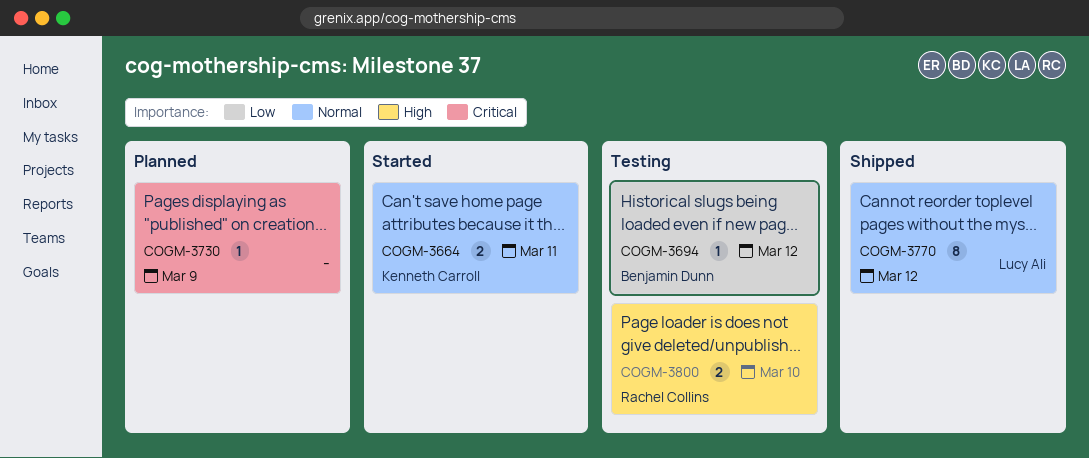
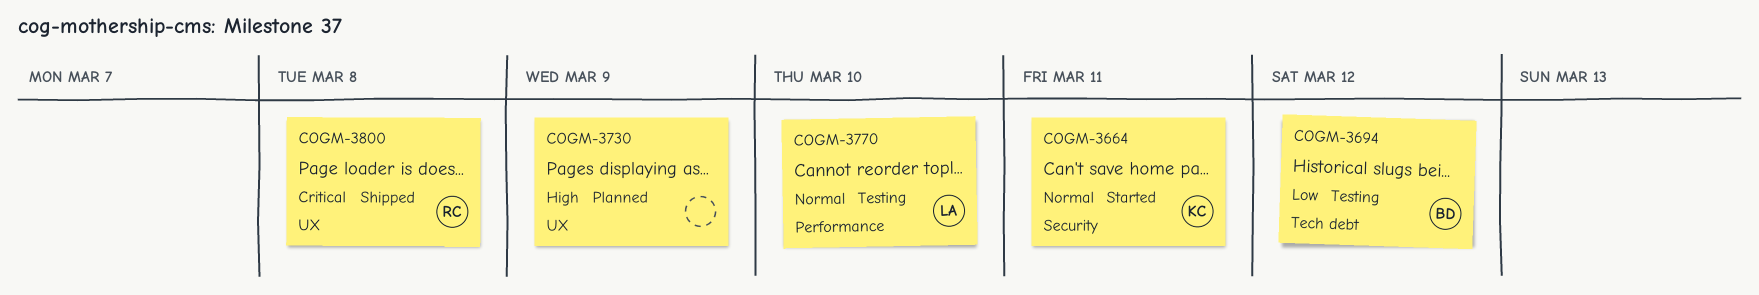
COGM-3730, priority: Critical -> High
COGM-3770, status: Shipped -> Testing
COGM-3770, due: Mar 12 -> Mar 10
COGM-3800, status: Testing -> Shipped
COGM-3800, priority: High -> Critical
COGM-3800, due: Mar 10 -> Mar 8

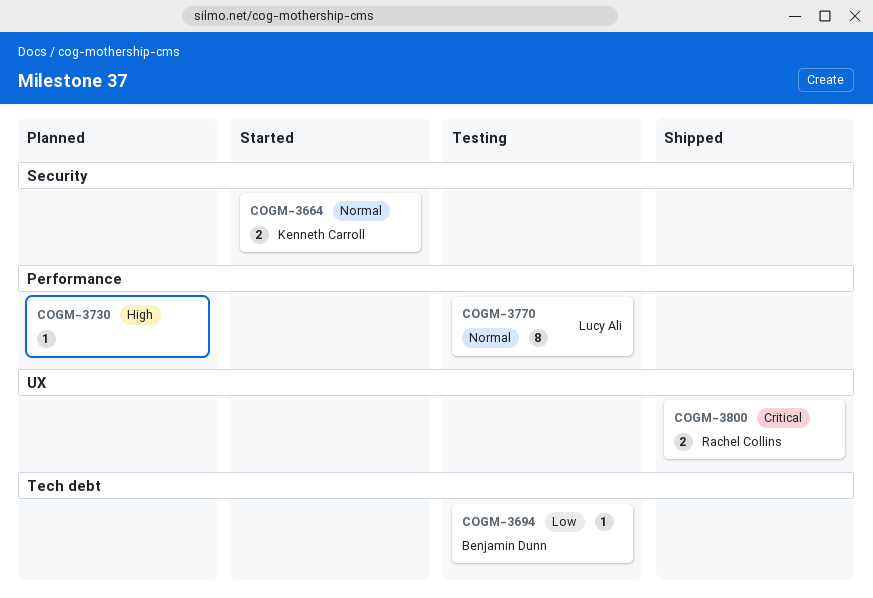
COGM-3730, label: UX -> Performance

